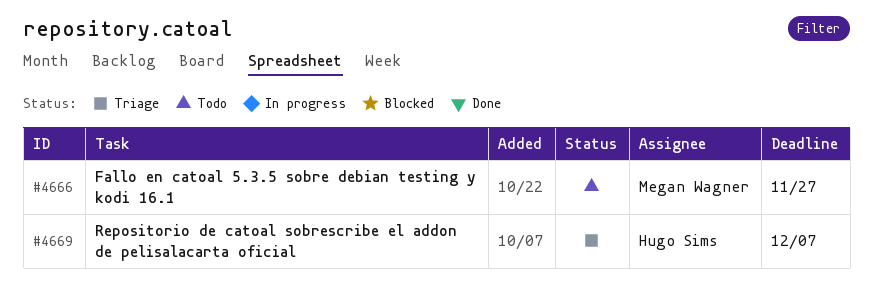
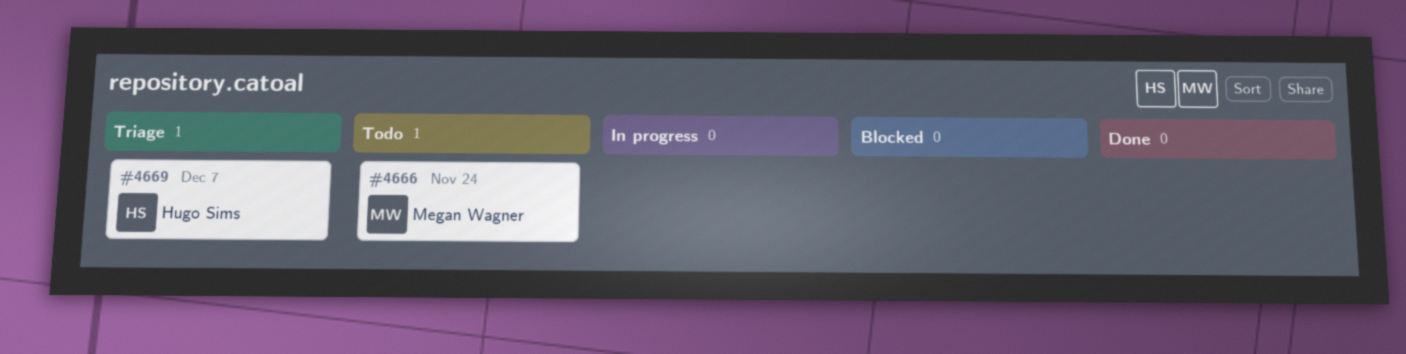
#4666, due: Nov 27 -> Nov 24

